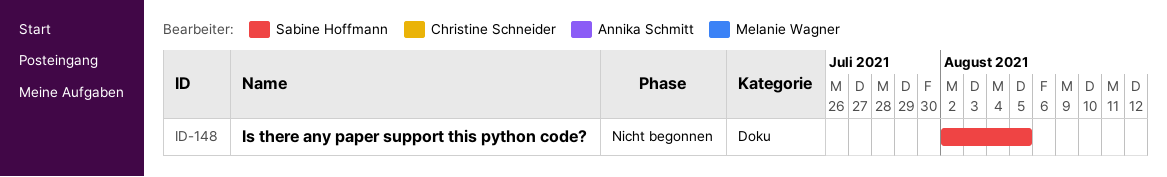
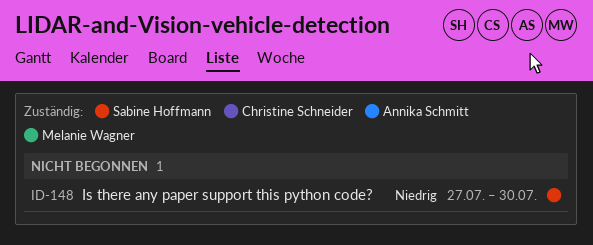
ID-148, start: Aug 2 -> Jul 27
ID-148, due: Aug 5 -> Jul 30

